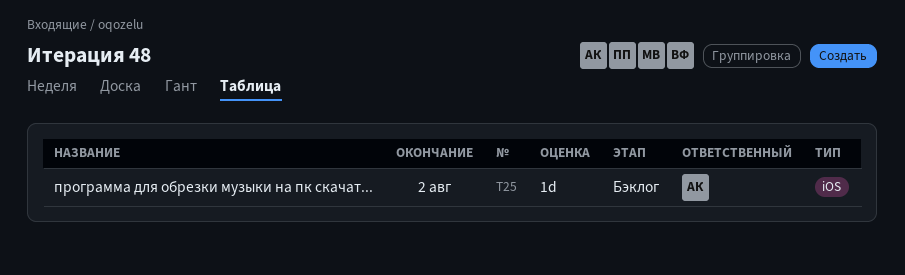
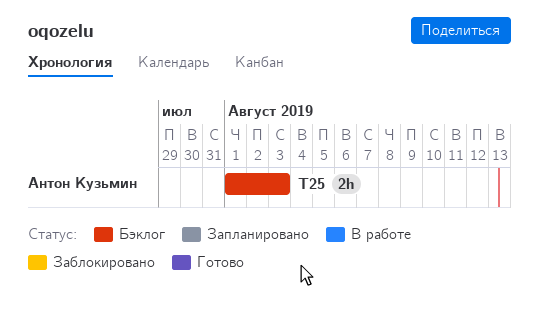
T25, estimate: 1d -> 2h
T25, due: Aug 2 -> Aug 3

